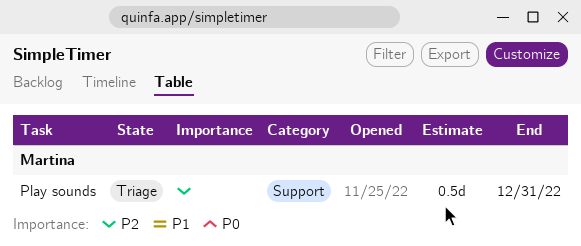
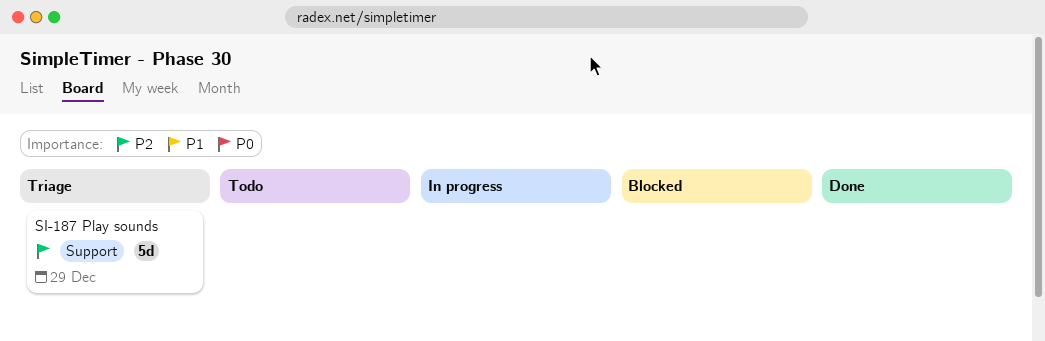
Play sounds, estimate: 0.5d -> 5d
Play sounds, due: Dec 31 -> Dec 29

